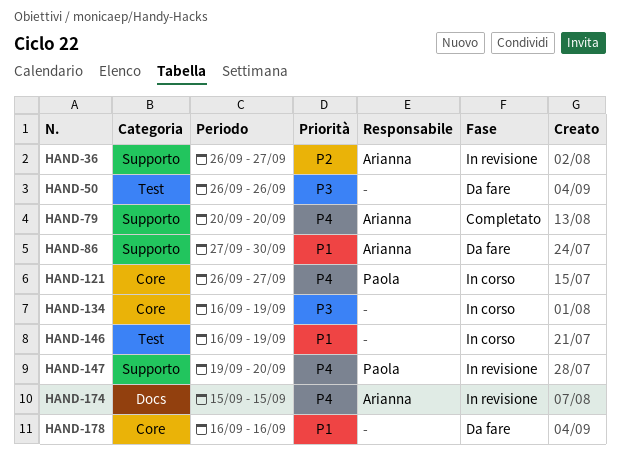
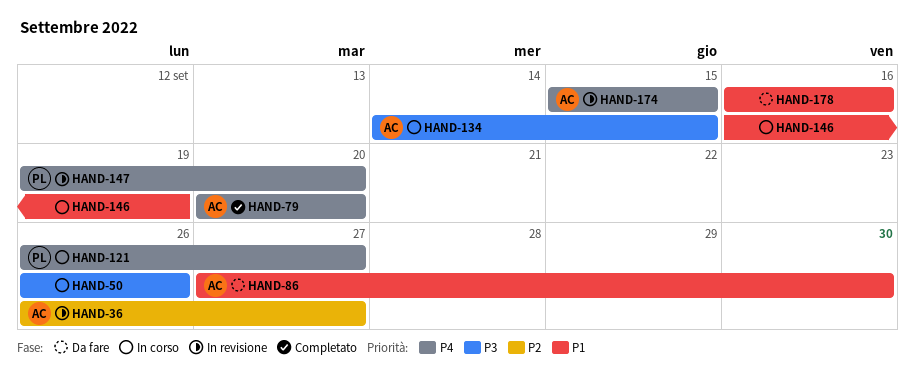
HAND-50, status: Da fare -> In corso
HAND-134, owner: none -> Arianna
HAND-134, start: Sep 16 -> Sep 14
HAND-134, due: Sep 19 -> Sep 15

